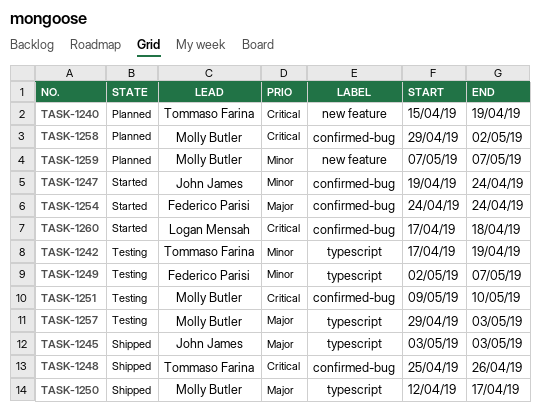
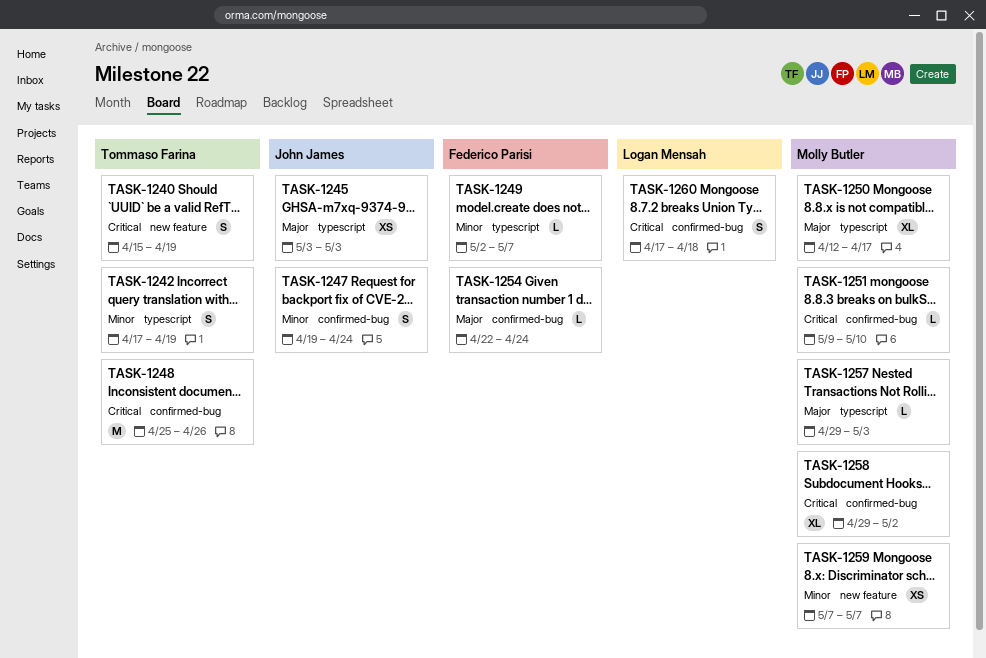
TASK-1254, start: Apr 24 -> Apr 22

